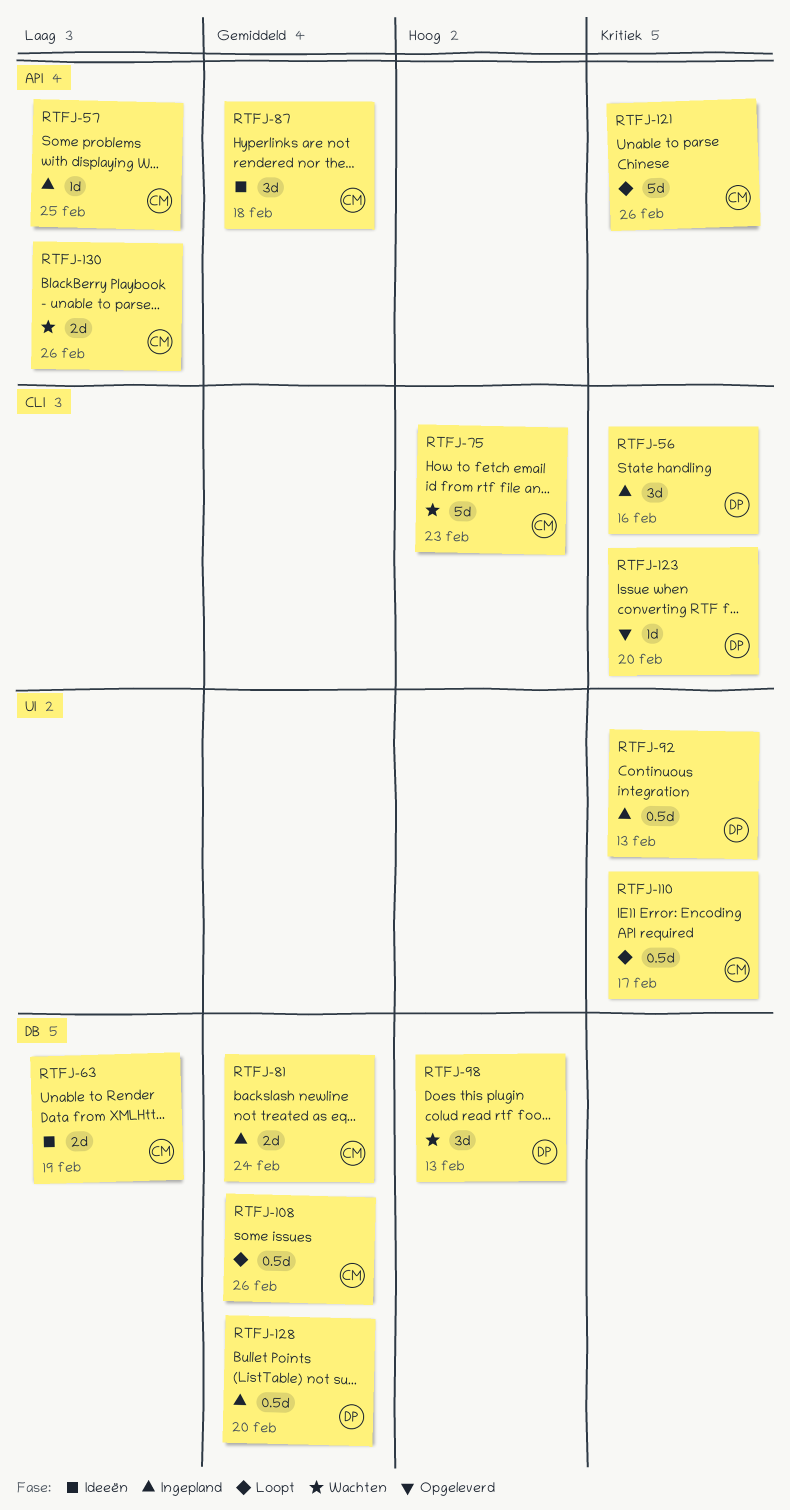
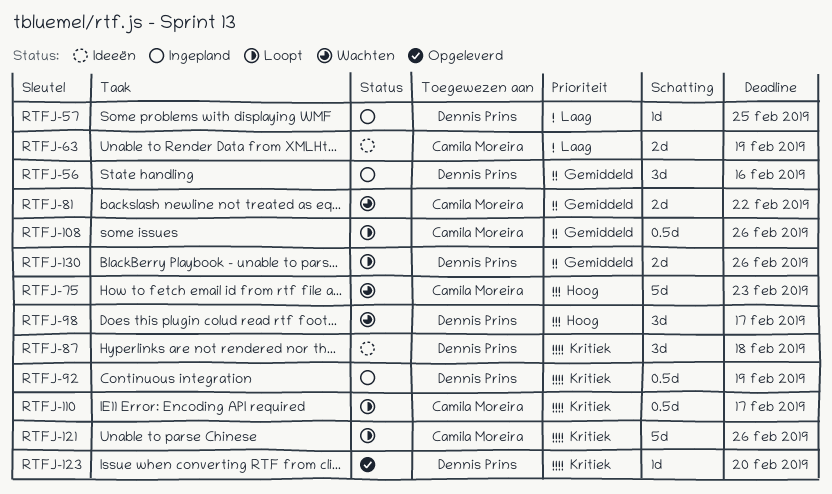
RTFJ-56, priority: Kritiek -> Gemiddeld
RTFJ-57, owner: Camila Moreira -> Dennis Prins
RTFJ-81, status: Ingepland -> Wachten
RTFJ-81, due: Feb 24 -> Feb 22
RTFJ-87, owner: Camila Moreira -> Dennis Prins
RTFJ-87, priority: Gemiddeld -> Kritiek
RTFJ-92, due: Feb 13 -> Feb 19
RTFJ-98, due: Feb 13 -> Feb 17
RTFJ-128: present -> none
RTFJ-130, status: Wachten -> Loopt
RTFJ-130, owner: Camila Moreira -> Dennis Prins
RTFJ-130, priority: Laag -> Gemiddeld

